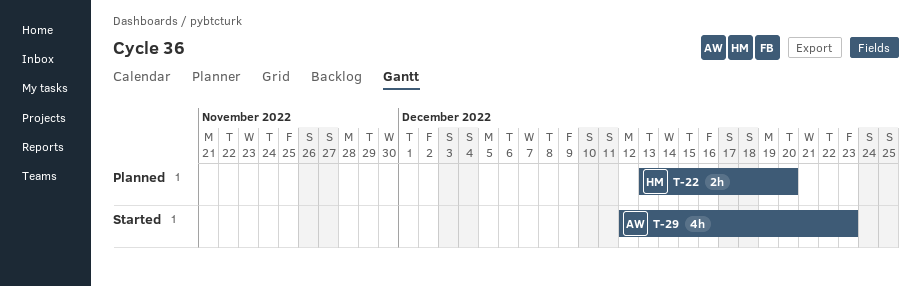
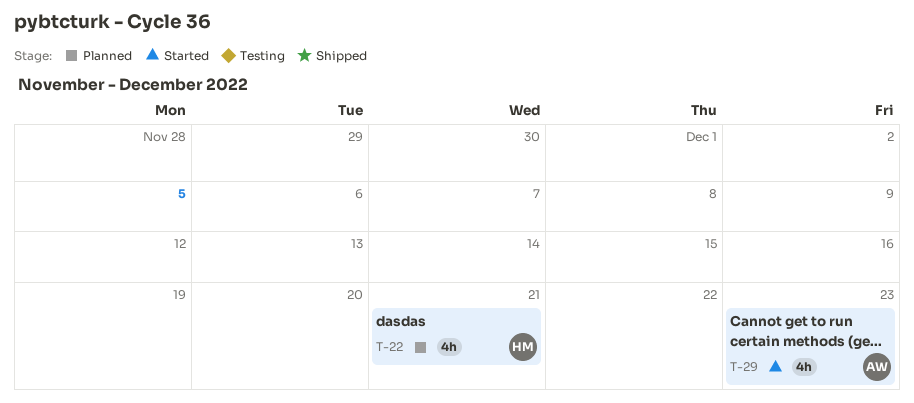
T-22, estimate: 2h -> 4h
T-22, due: Dec 20 -> Dec 21

